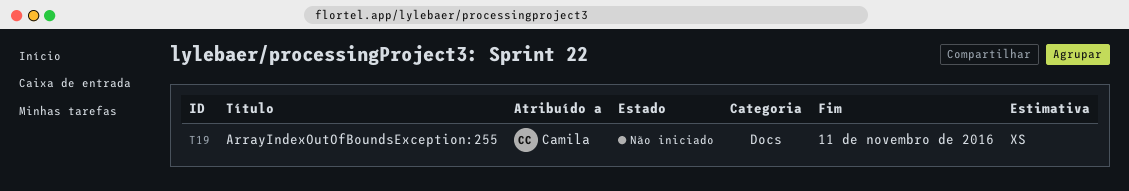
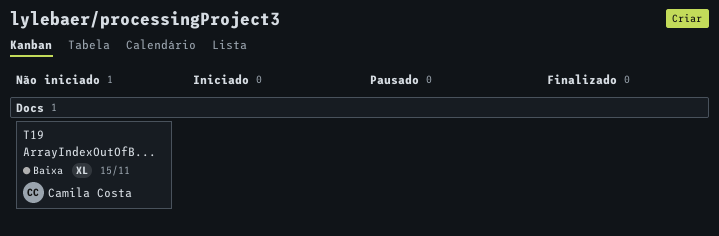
T19, estimate: XS -> XL
T19, due: Nov 11 -> Nov 15

